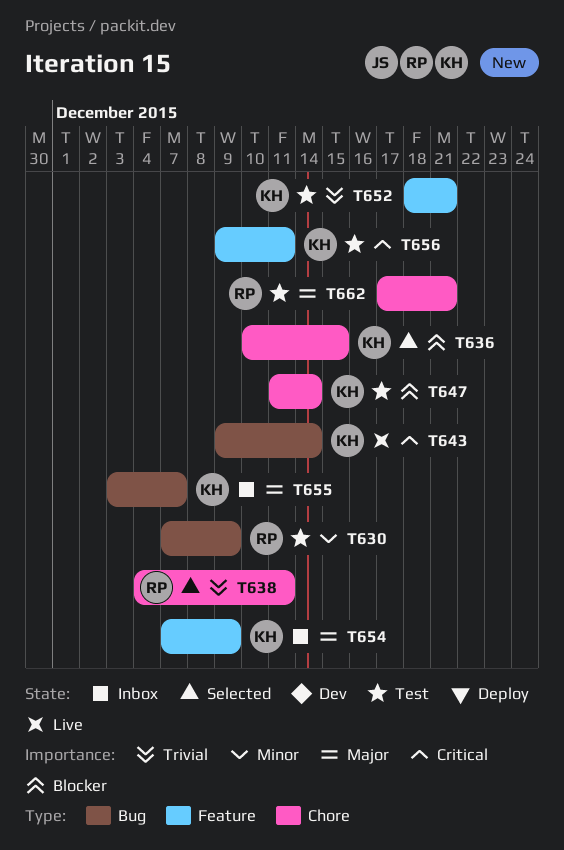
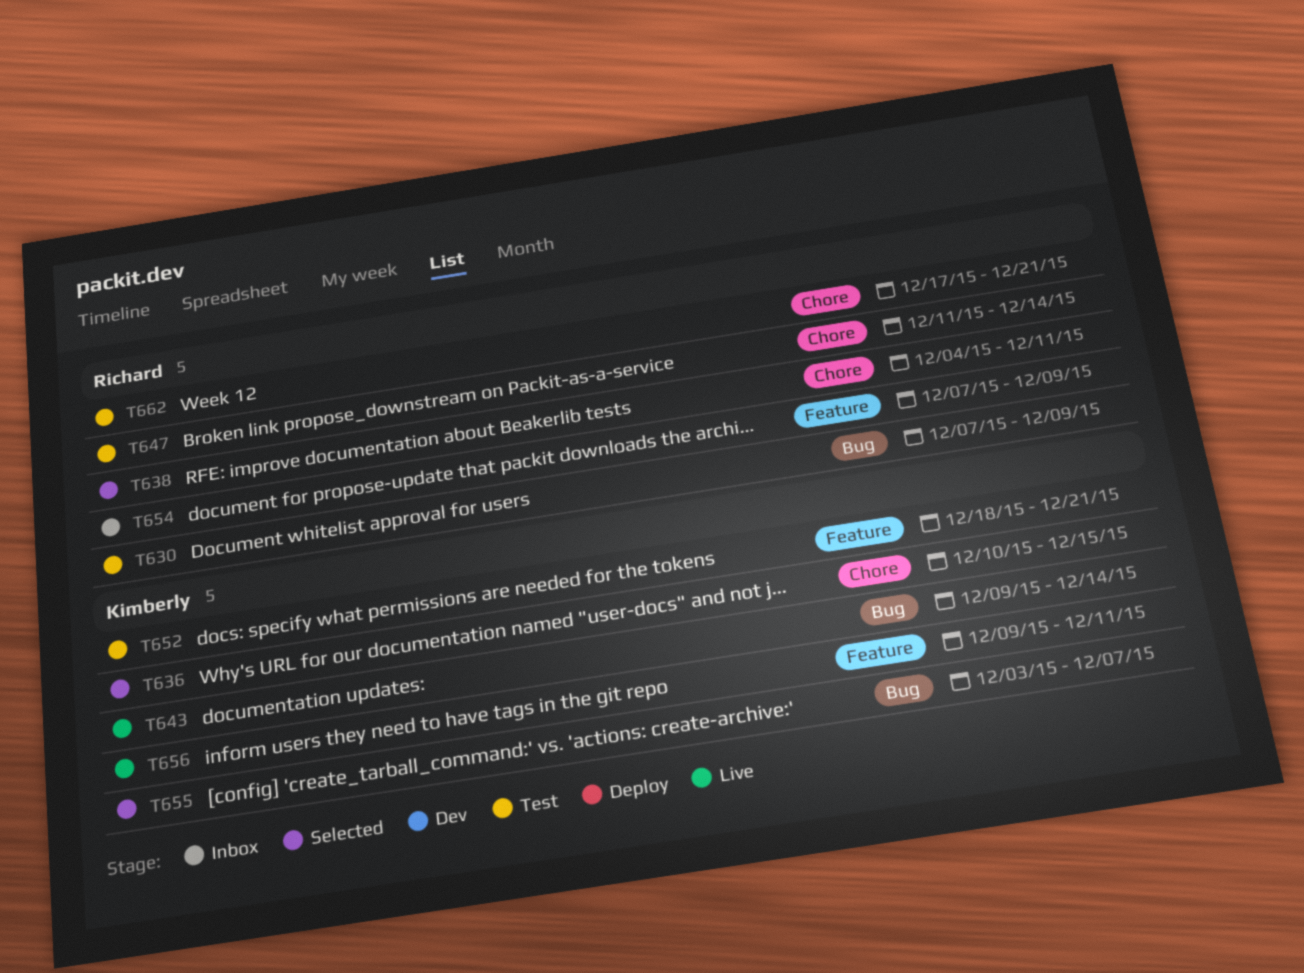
T647, owner: Kimberly -> Richard
T654, owner: Kimberly -> Richard
T655, status: Inbox -> Selected
T656, status: Test -> Live

